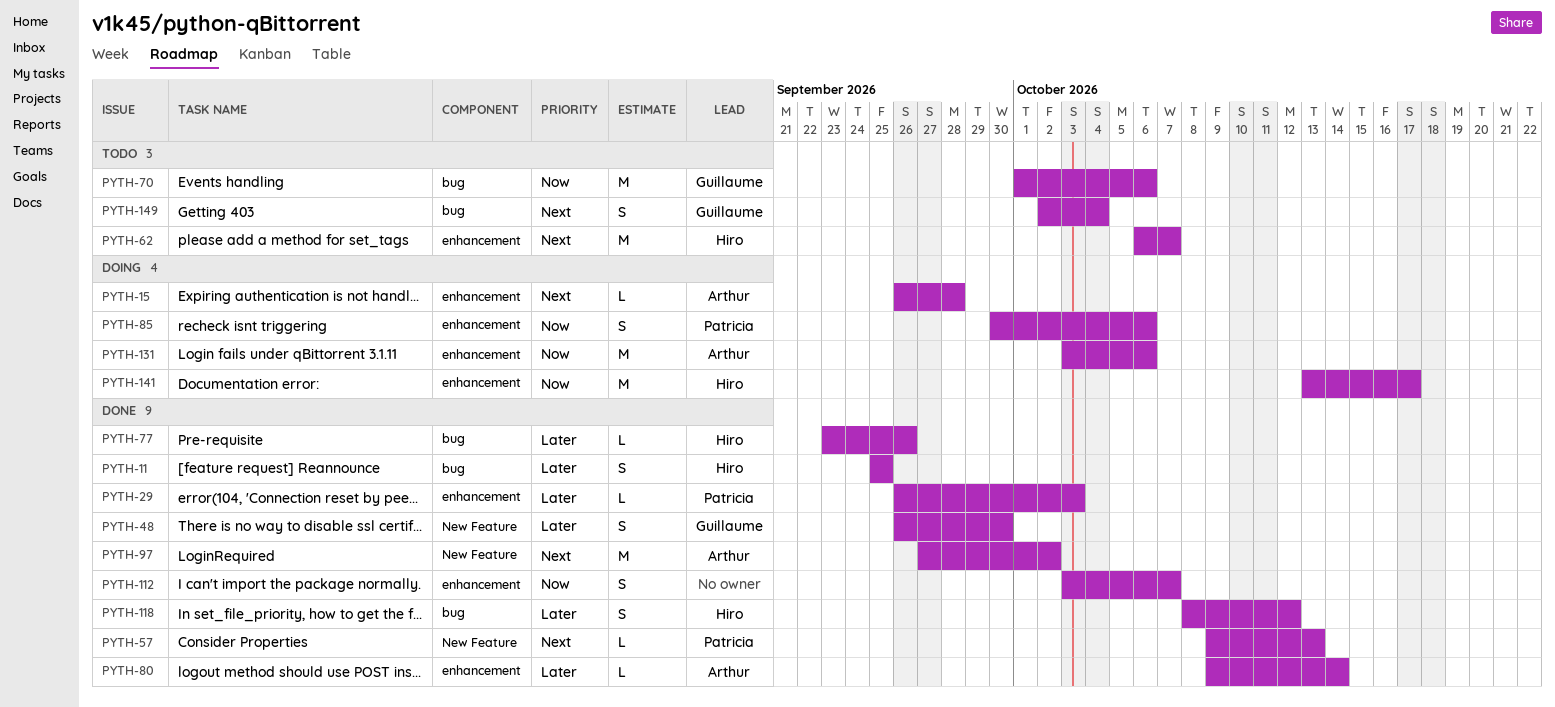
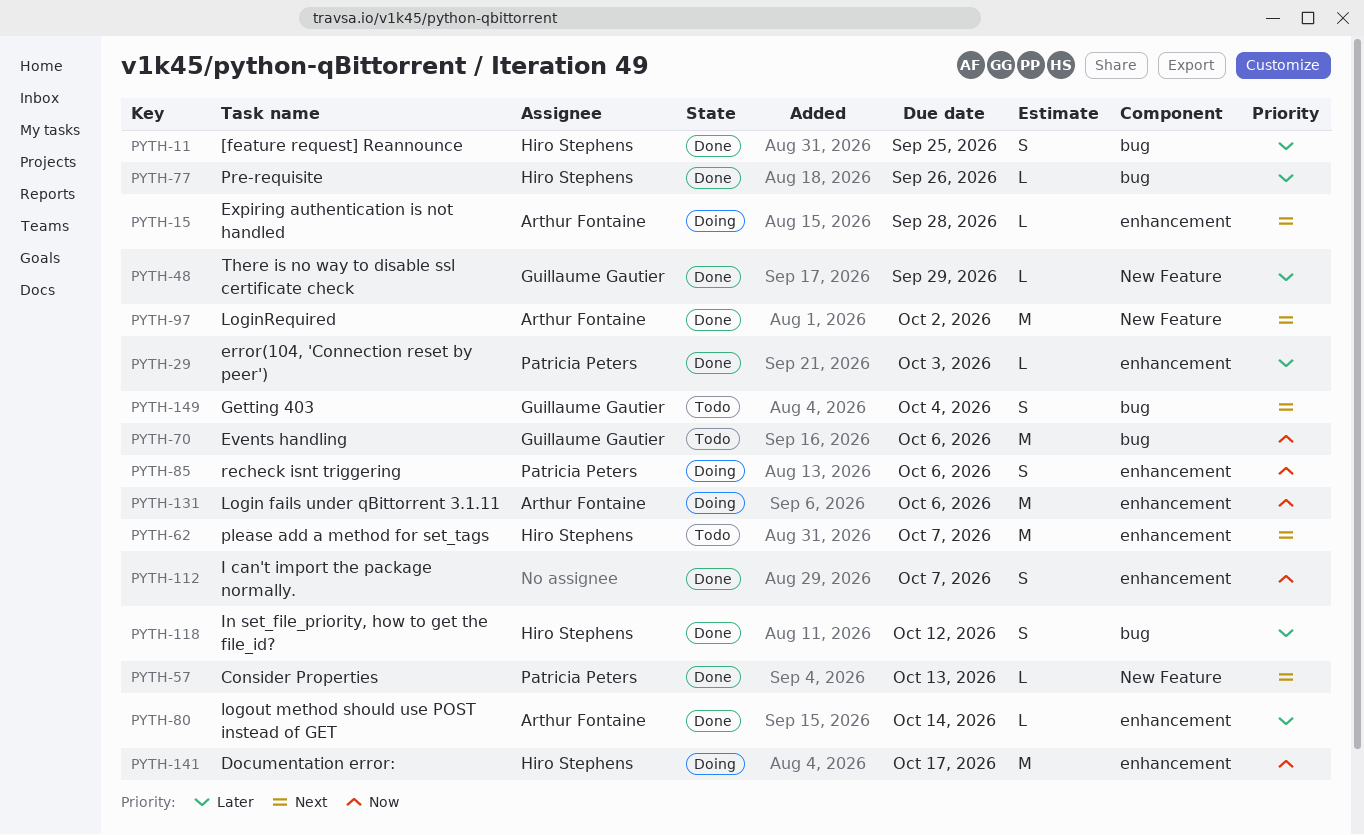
PYTH-48, estimate: S -> L
PYTH-48, due: Sep 30 -> Sep 29

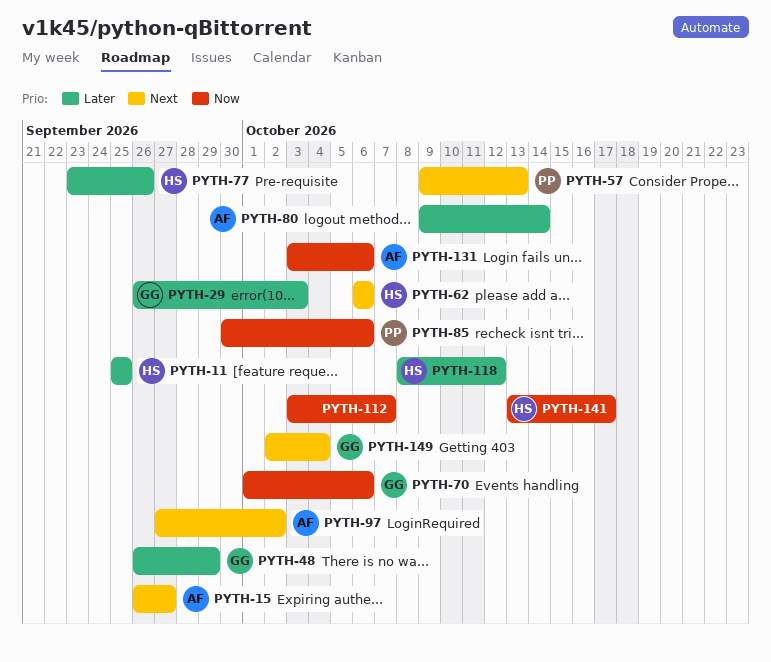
PYTH-15, due: Sep 28 -> Sep 27
PYTH-29, owner: Patricia Peters -> Guillaume Gautier
PYTH-62, due: Oct 7 -> Oct 6

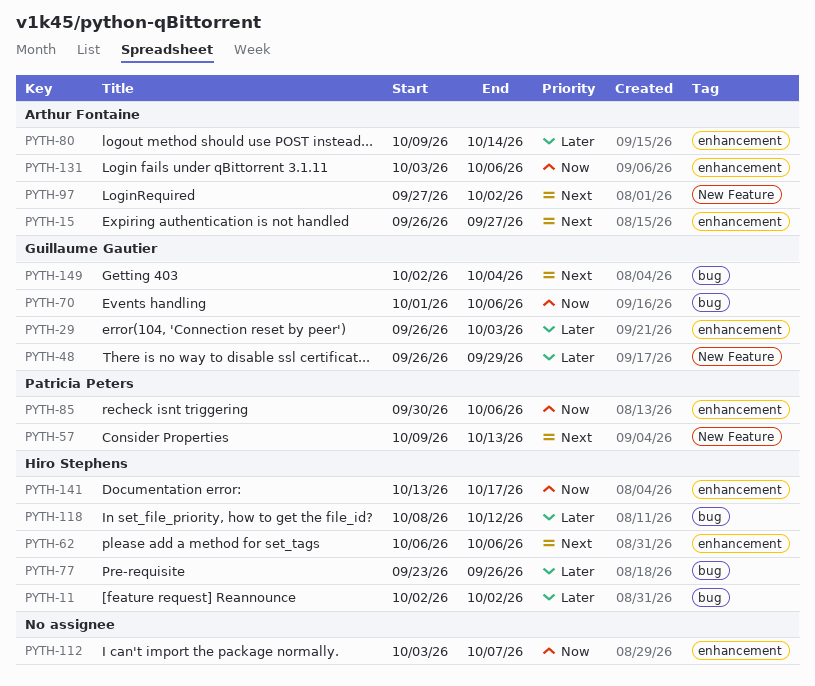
PYTH-11, start: Sep 25 -> Oct 2
PYTH-11, due: Sep 25 -> Oct 2

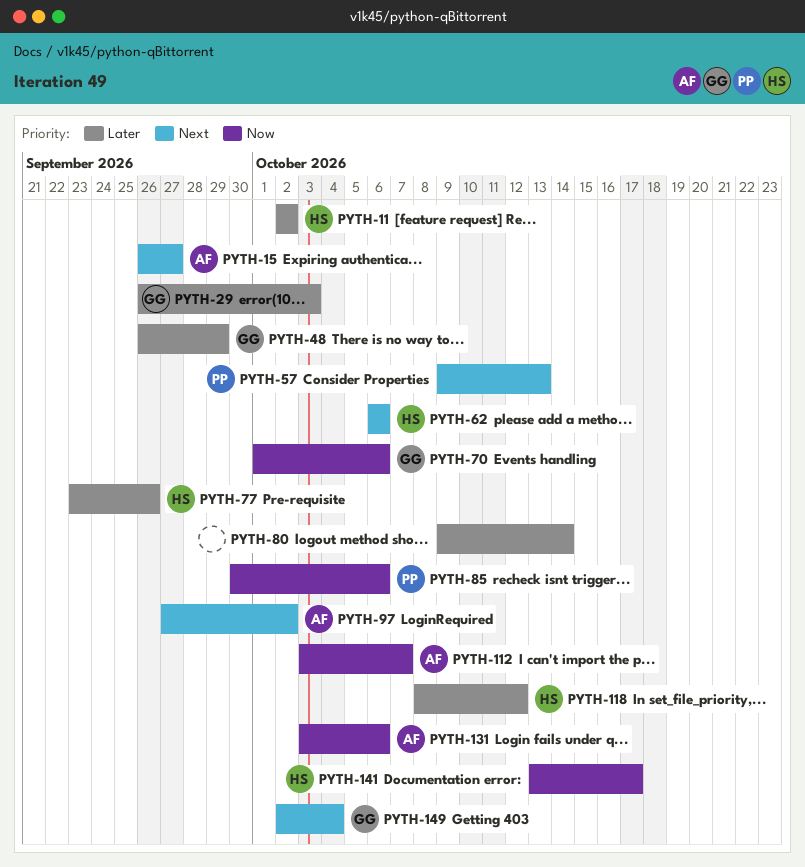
PYTH-80, owner: Arthur Fontaine -> none
PYTH-112, owner: none -> Arthur Fontaine

